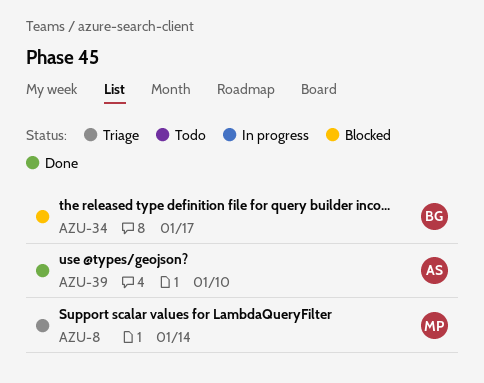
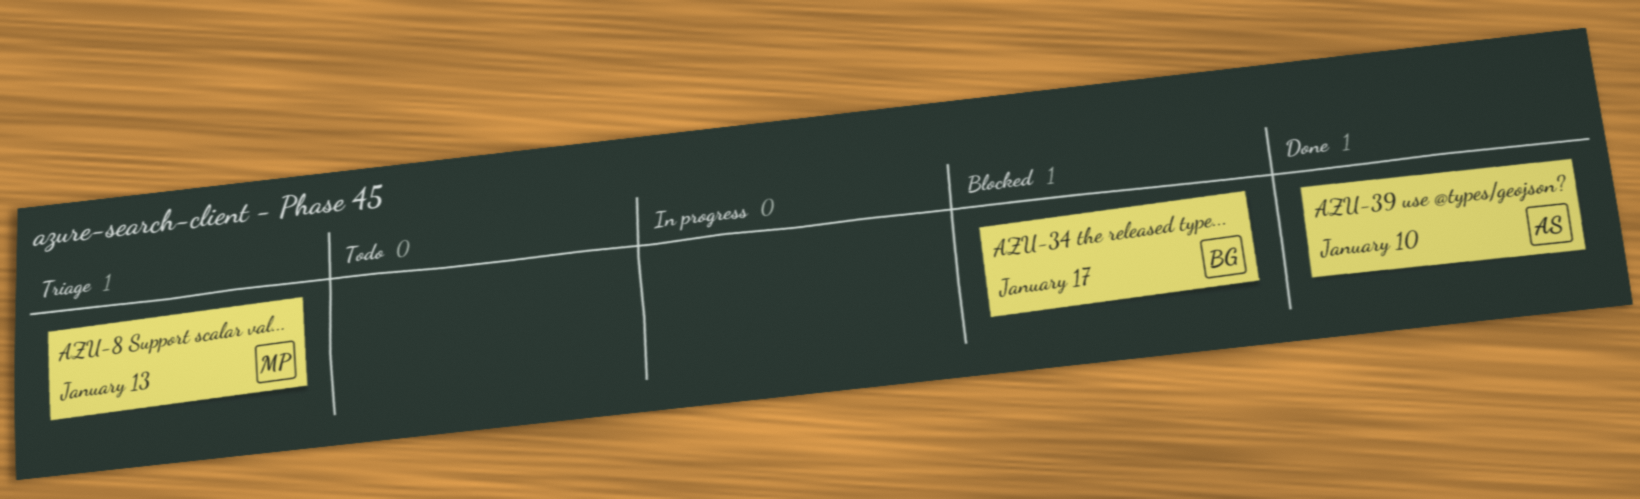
AZU-8, due: Jan 14 -> Jan 13

